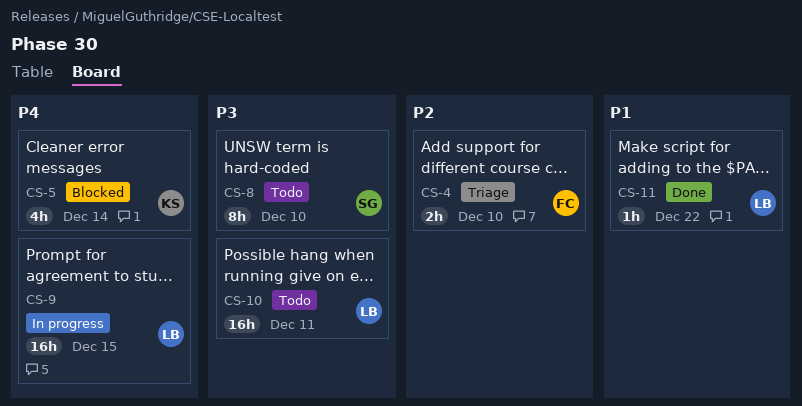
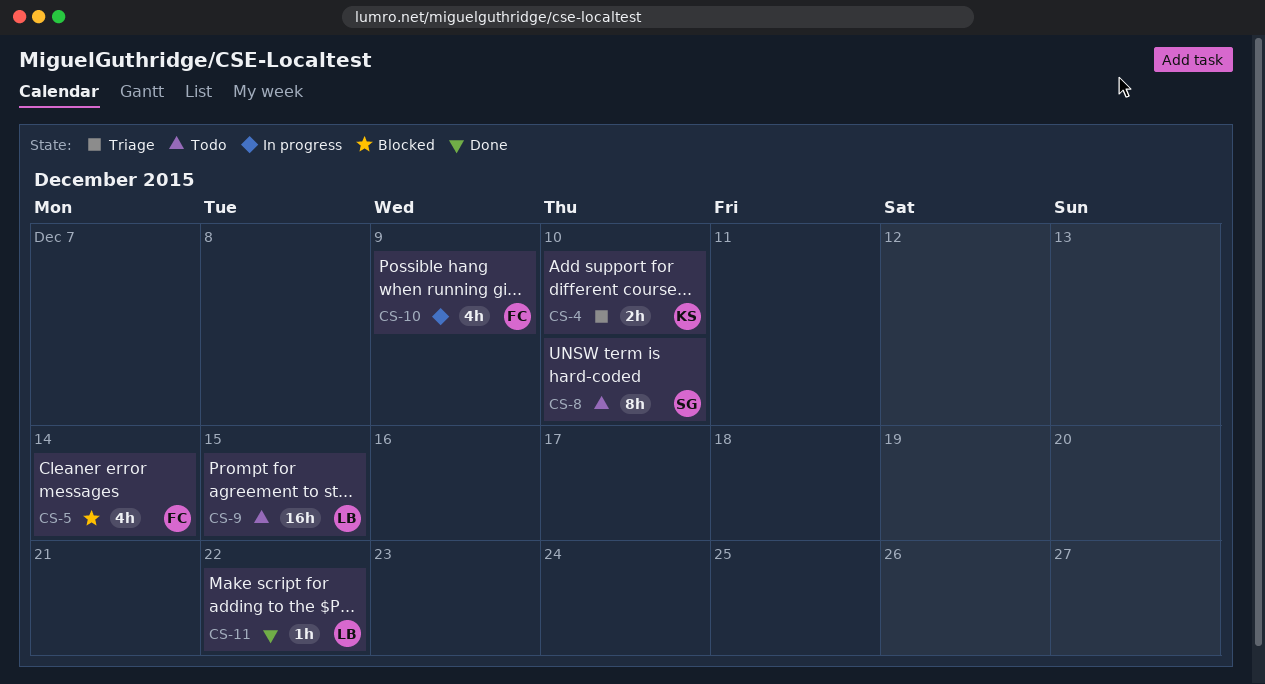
CS-4, owner: FC -> KS
CS-5, owner: KS -> FC
CS-9, status: In progress -> Todo
CS-10, status: Todo -> In progress
CS-10, owner: LB -> FC
CS-10, estimate: 16h -> 4h
CS-10, due: Dec 11 -> Dec 9

